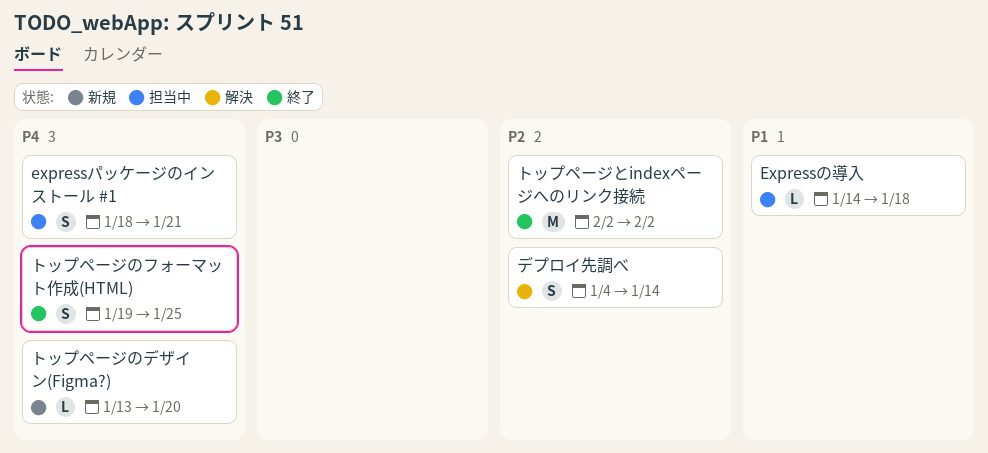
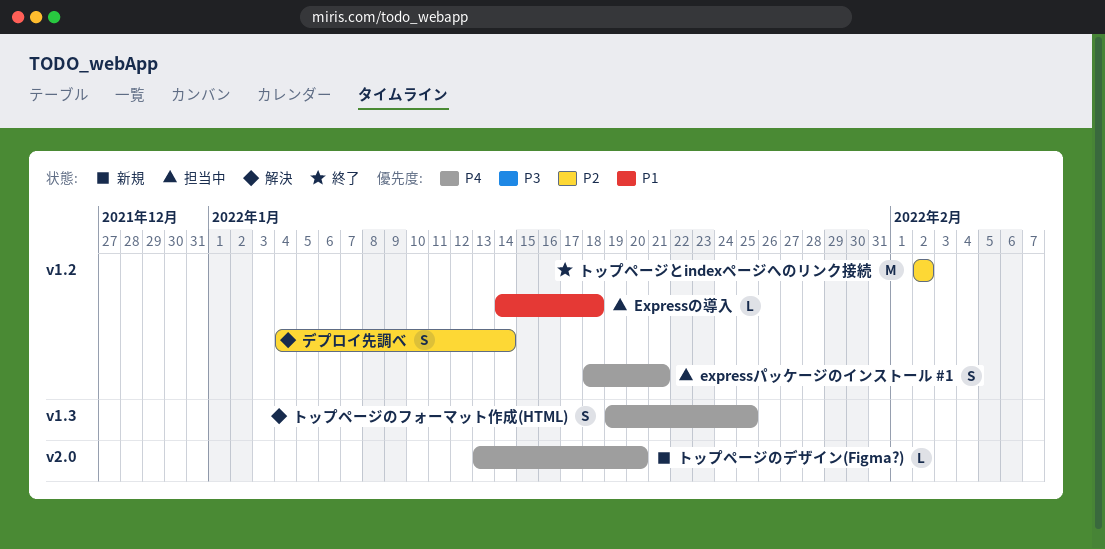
トップページのフォーマット作成(HTML), status: 終了 -> 解決

